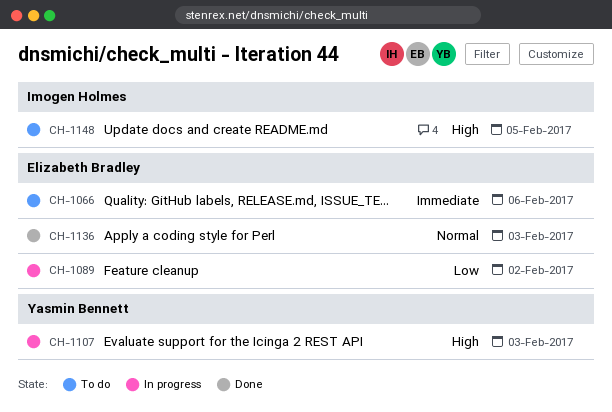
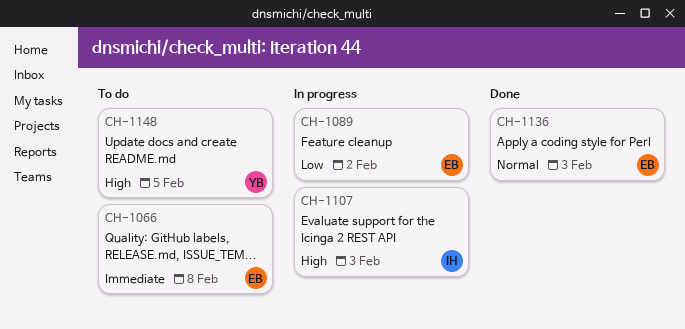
CH-1066, due: Feb 6 -> Feb 8
CH-1107, owner: Yasmin Bennett -> Imogen Holmes
CH-1148, owner: Imogen Holmes -> Yasmin Bennett

